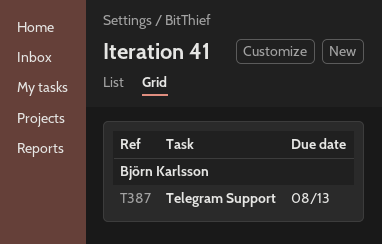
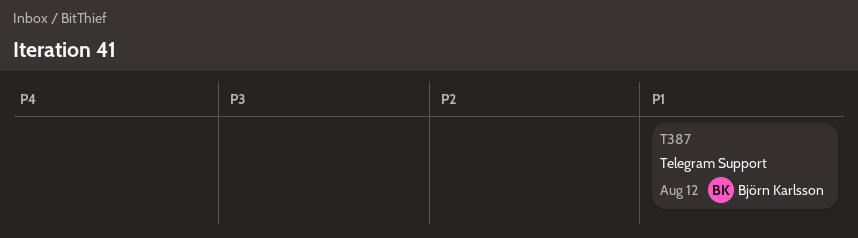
T387, due: Aug 13 -> Aug 12

